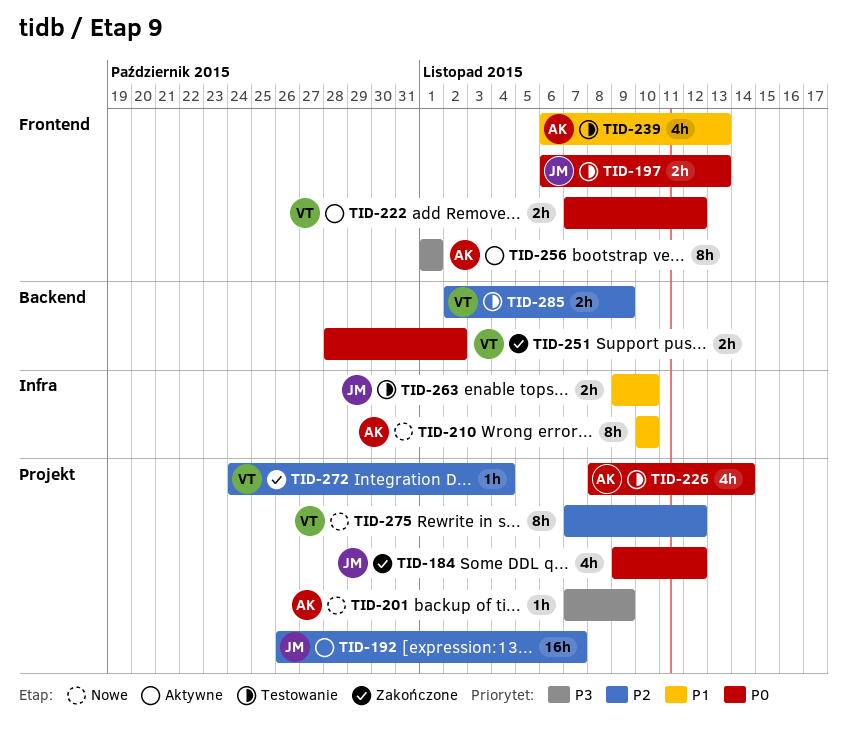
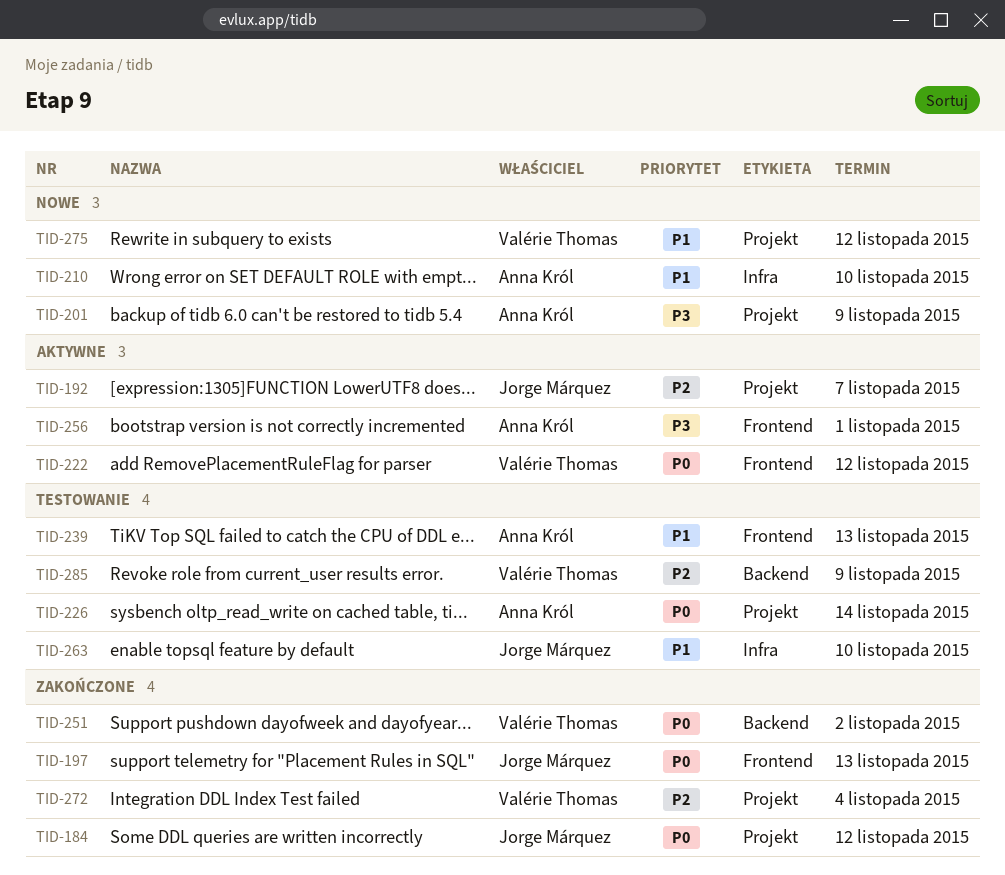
TID-197, status: Testowanie -> Zakończone
TID-275, priority: P2 -> P1

